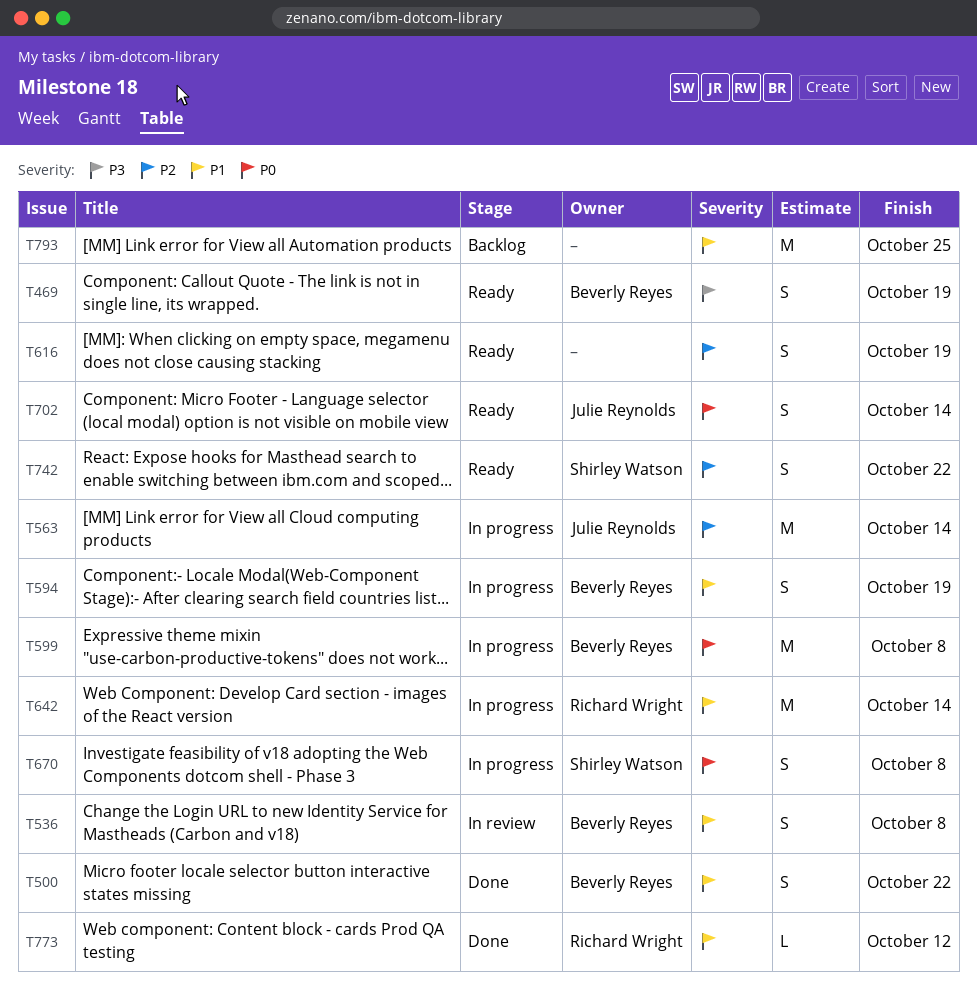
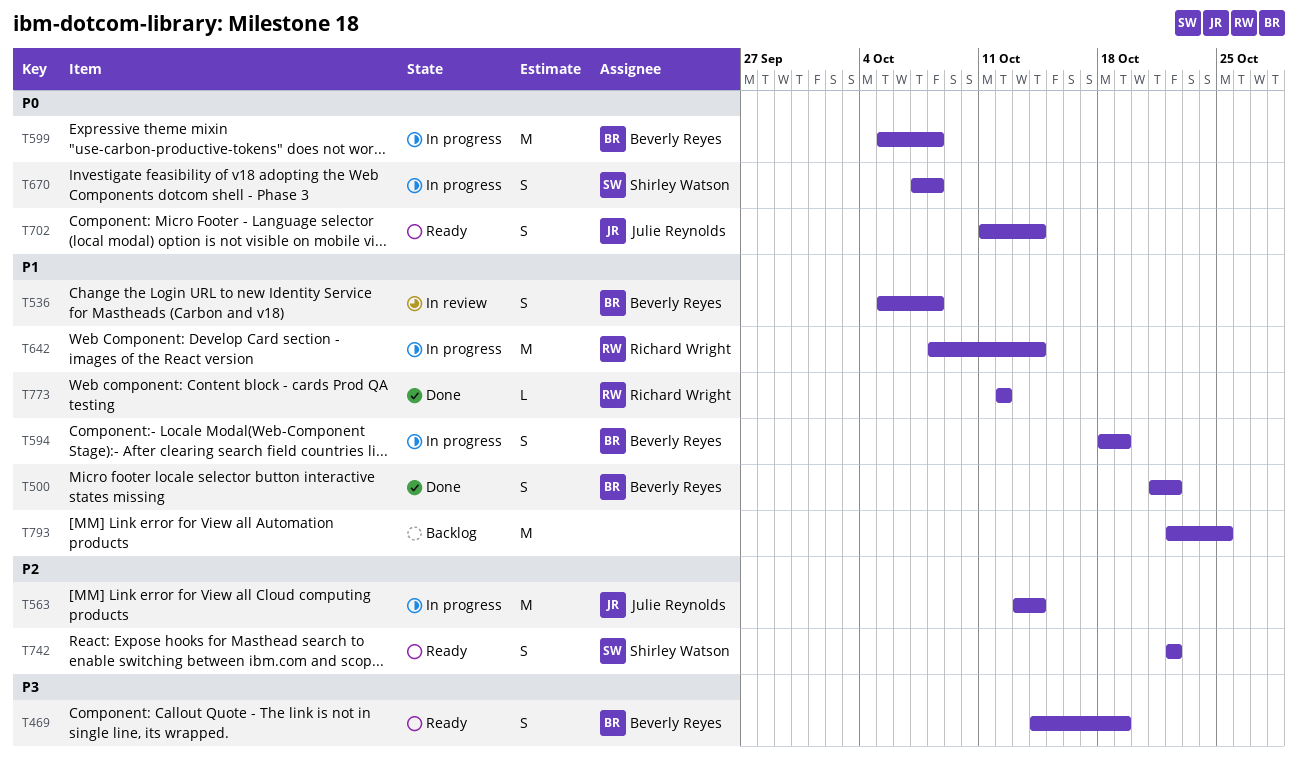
T616: present -> none

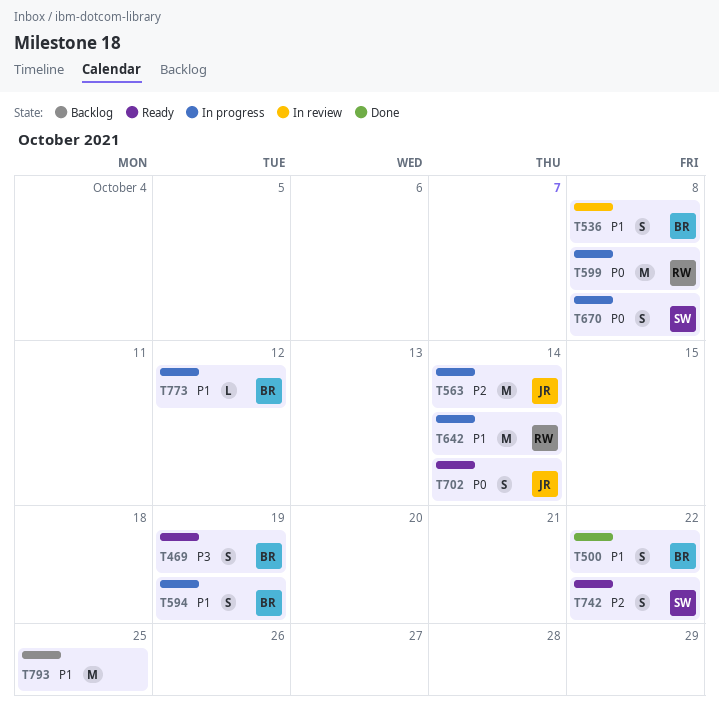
T599, owner: Beverly Reyes -> Richard Wright
T773, status: Done -> In progress
T773, owner: Richard Wright -> Beverly Reyes

